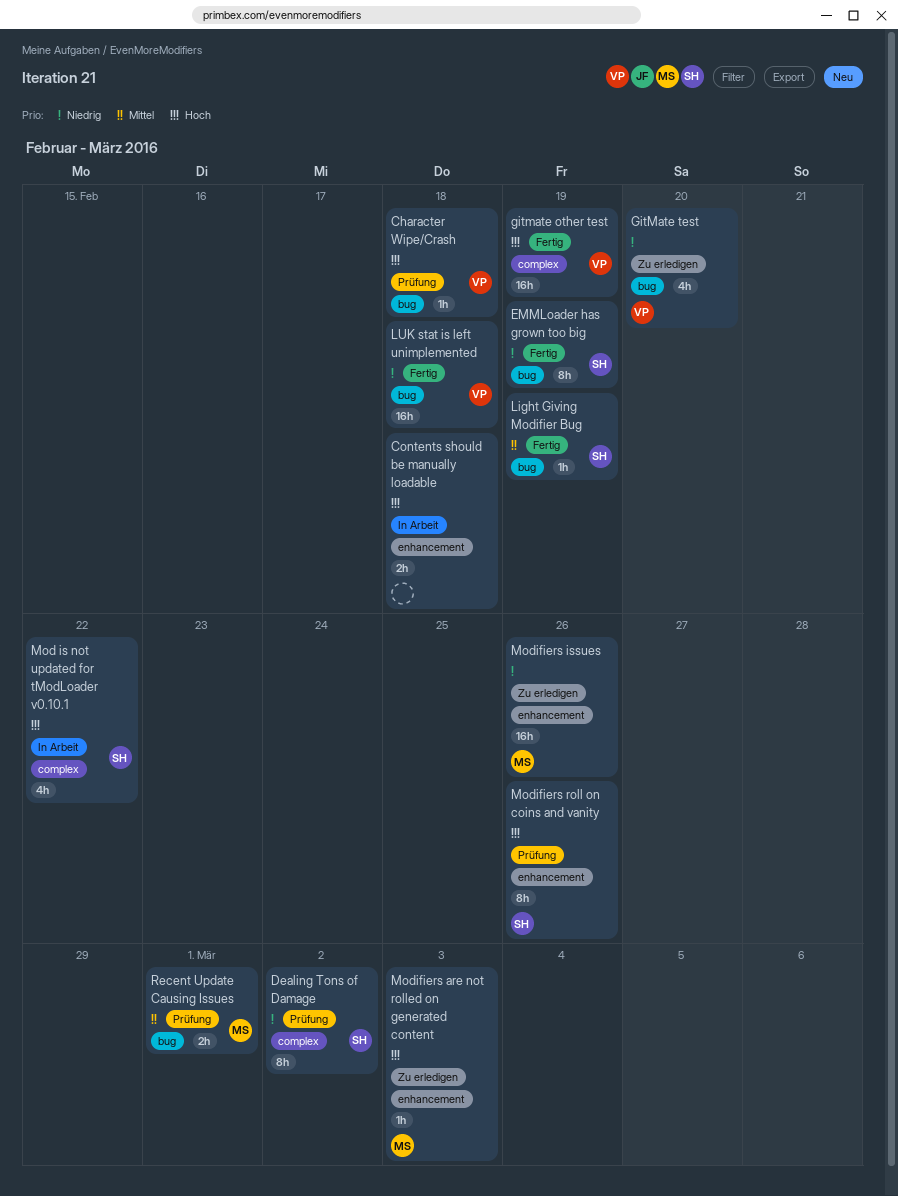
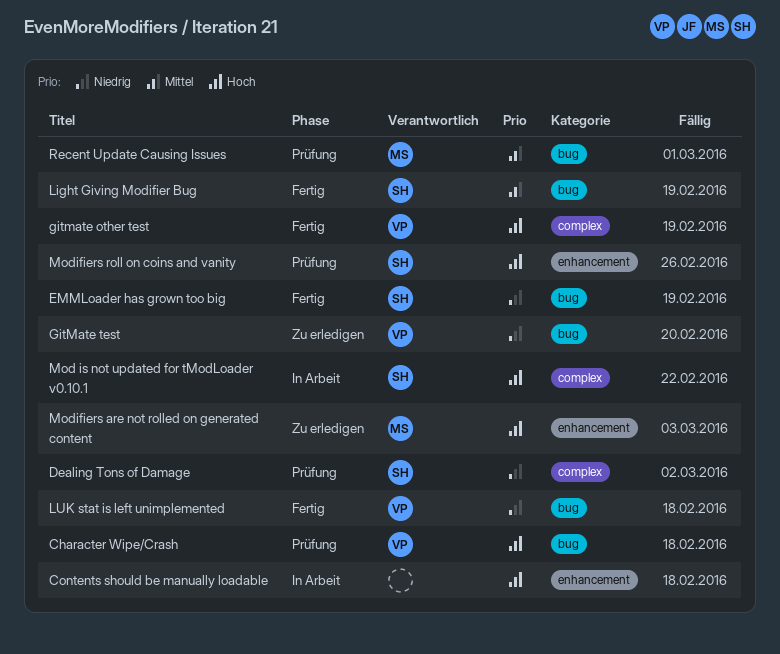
Modifiers issues: present -> none

